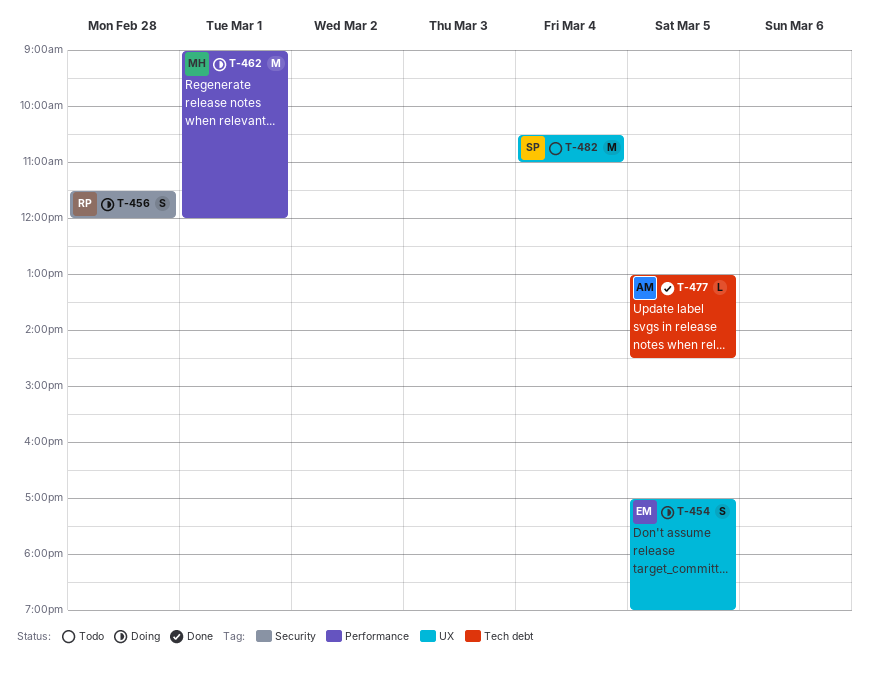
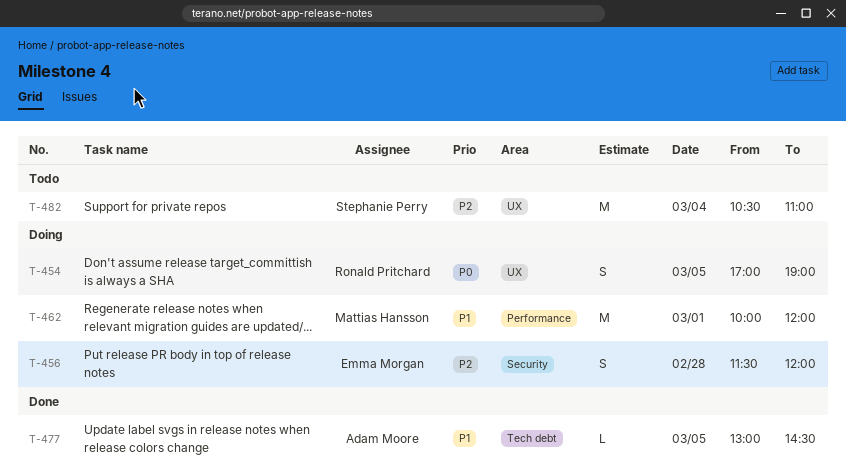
T-454, owner: Emma Morgan -> Ronald Pritchard
T-456, owner: Ronald Pritchard -> Emma Morgan
T-462, begins: 09:00 -> 10:00

